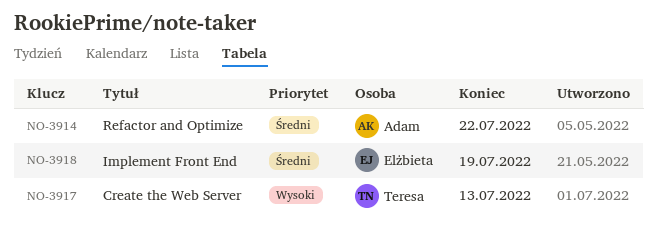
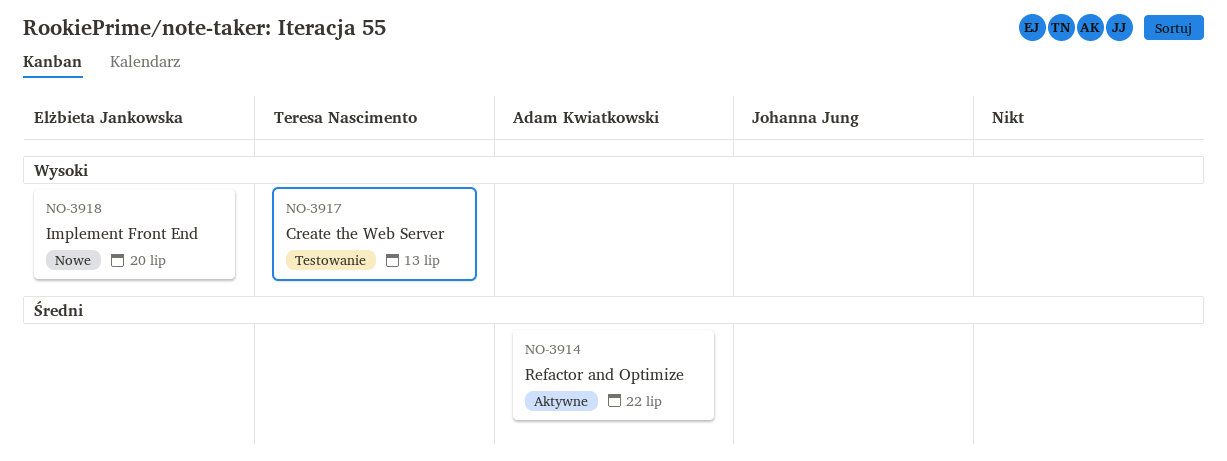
NO-3918, priority: Średni -> Wysoki
NO-3918, due: Jul 19 -> Jul 20

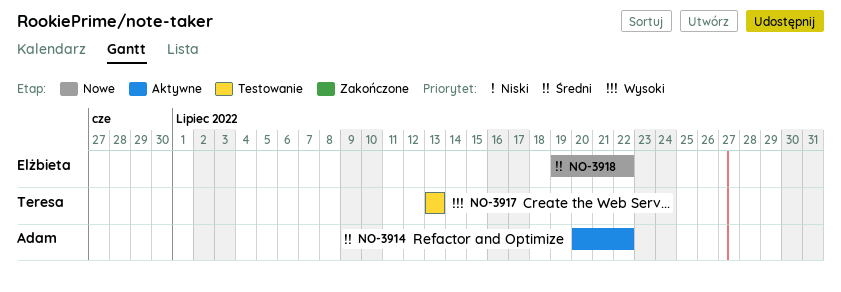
NO-3918, priority: Wysoki -> Średni
NO-3918, due: Jul 20 -> Jul 22

